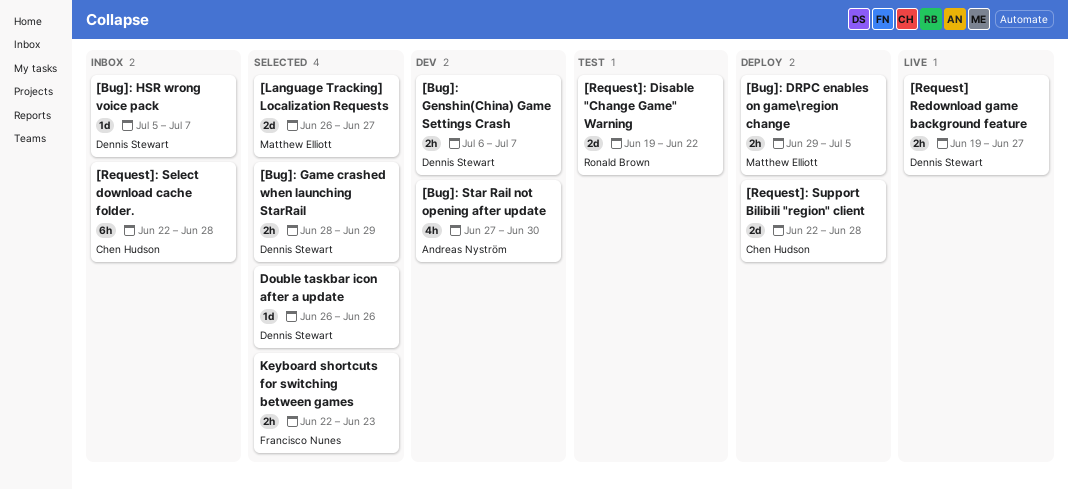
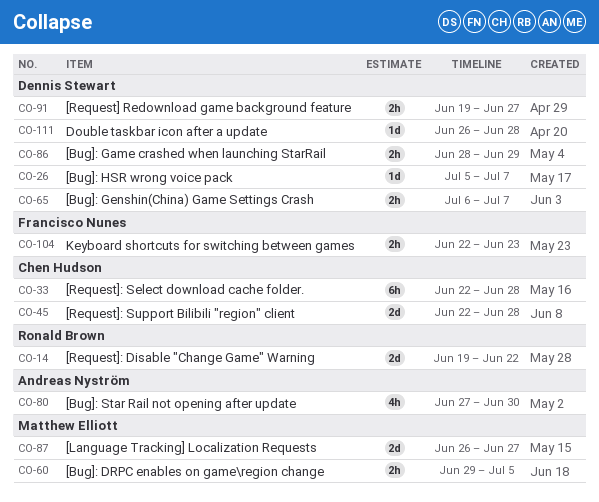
Double taskbar icon after a update, due: Jun 26 -> Jun 28

